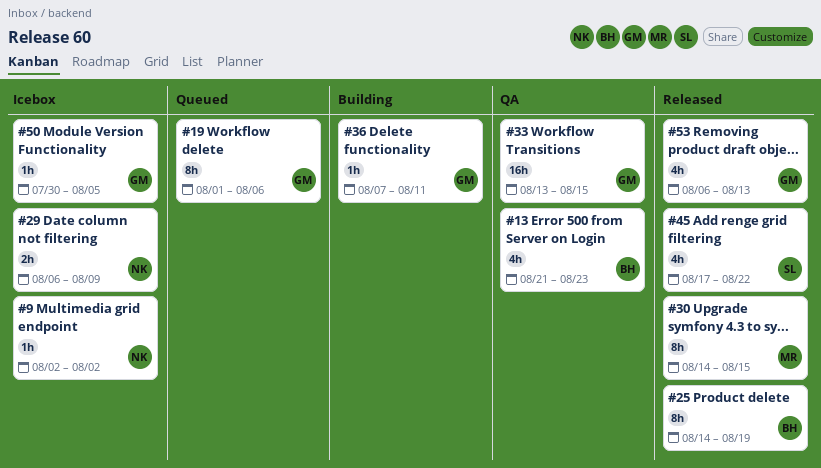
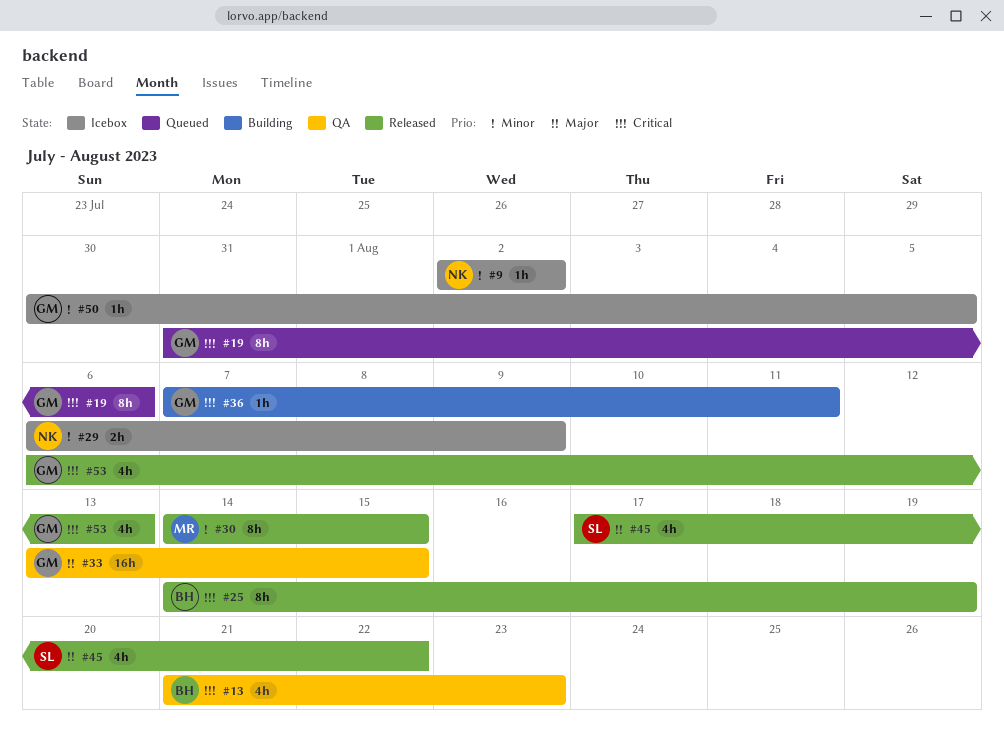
#19, start: Aug 1 -> Jul 31

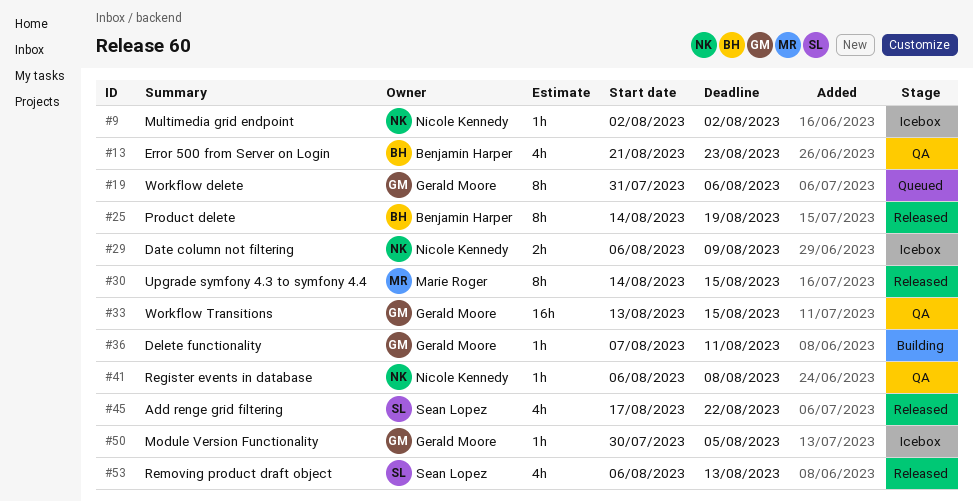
#41: none -> present
#53, owner: Gerald Moore -> Sean Lopez

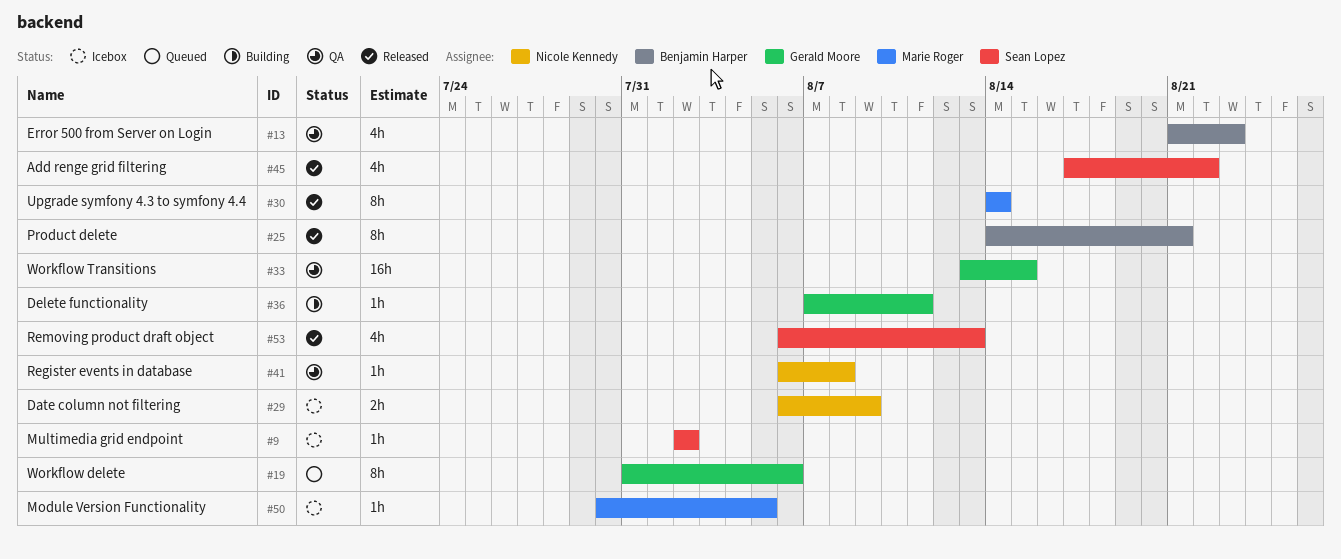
#9, owner: Nicole Kennedy -> Sean Lopez
#25, due: Aug 19 -> Aug 21
#30, due: Aug 15 -> Aug 14
#50, owner: Gerald Moore -> Marie Roger

